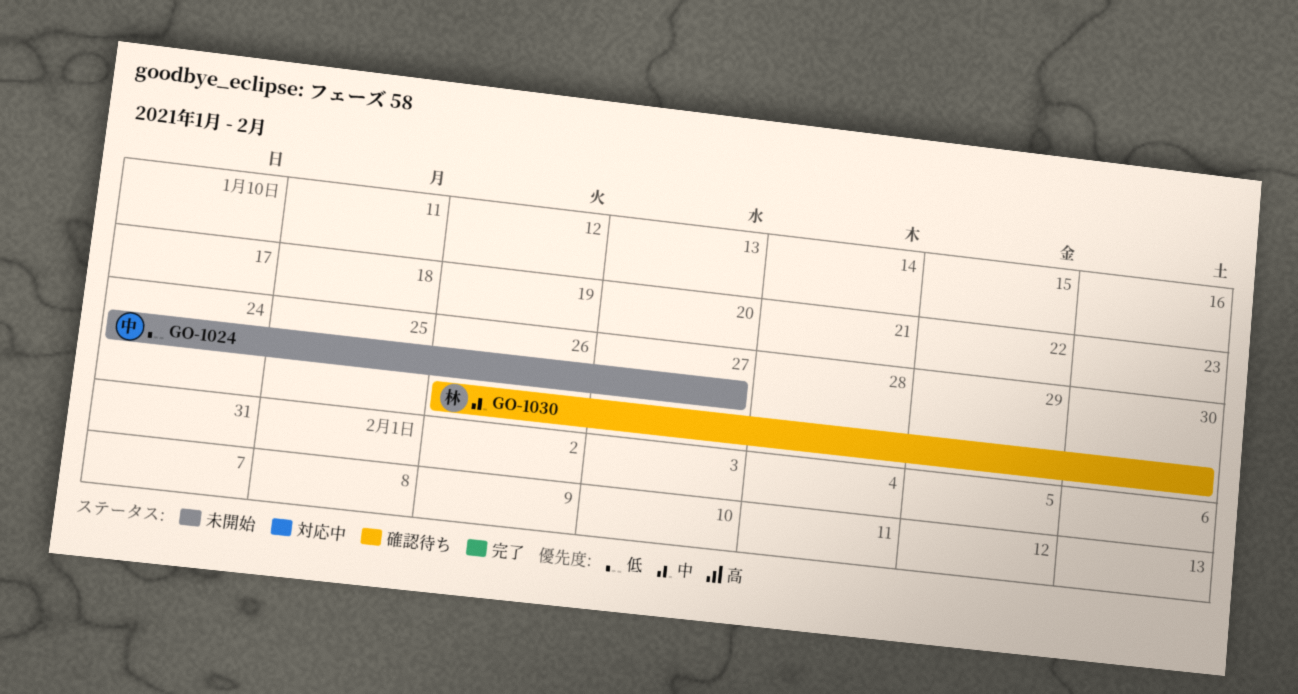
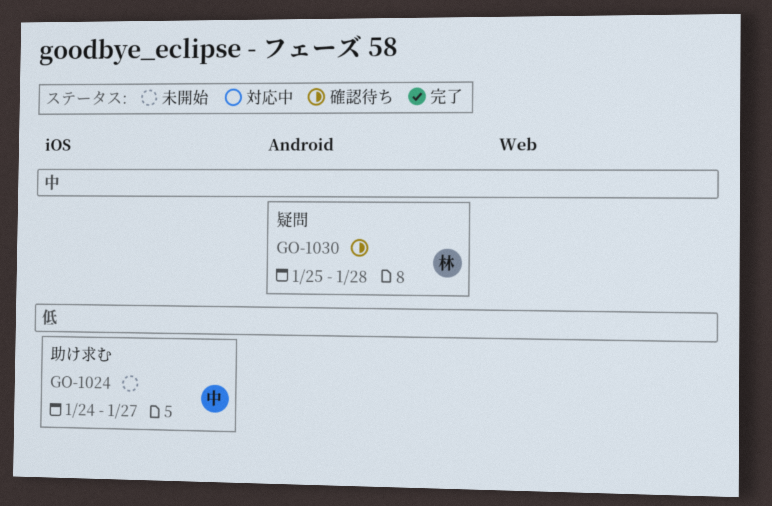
GO-1030, start: Jan 26 -> Jan 25
GO-1030, due: Jan 30 -> Jan 28

